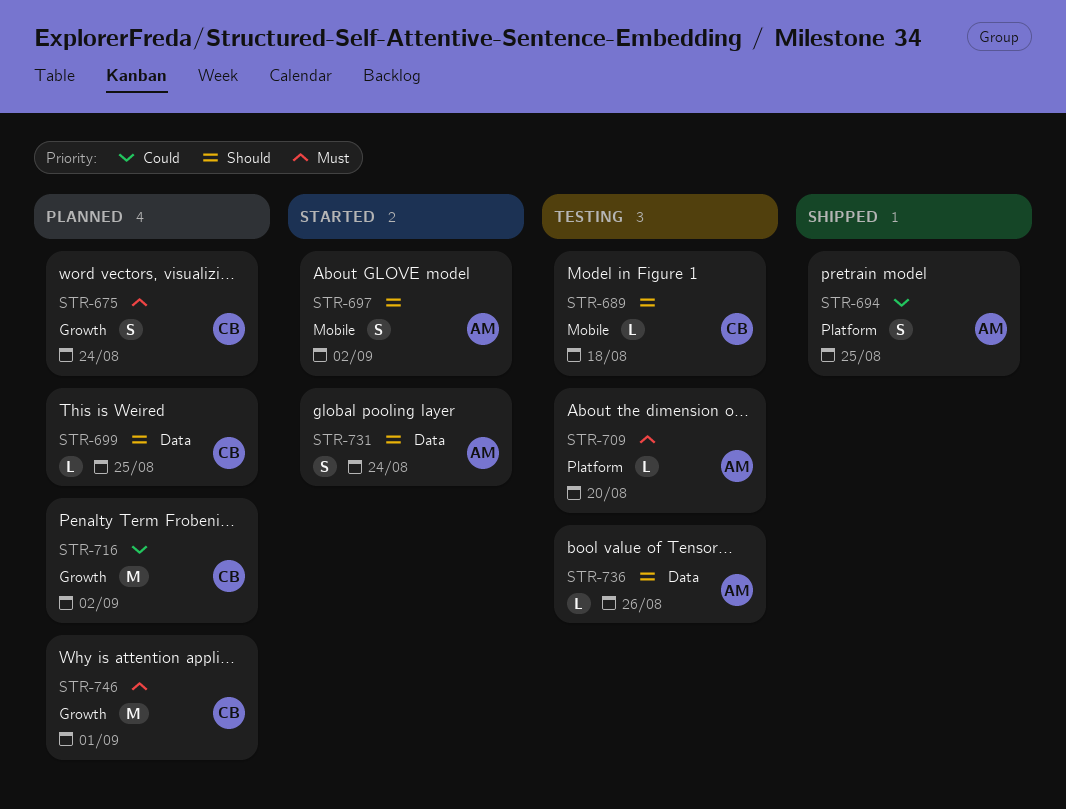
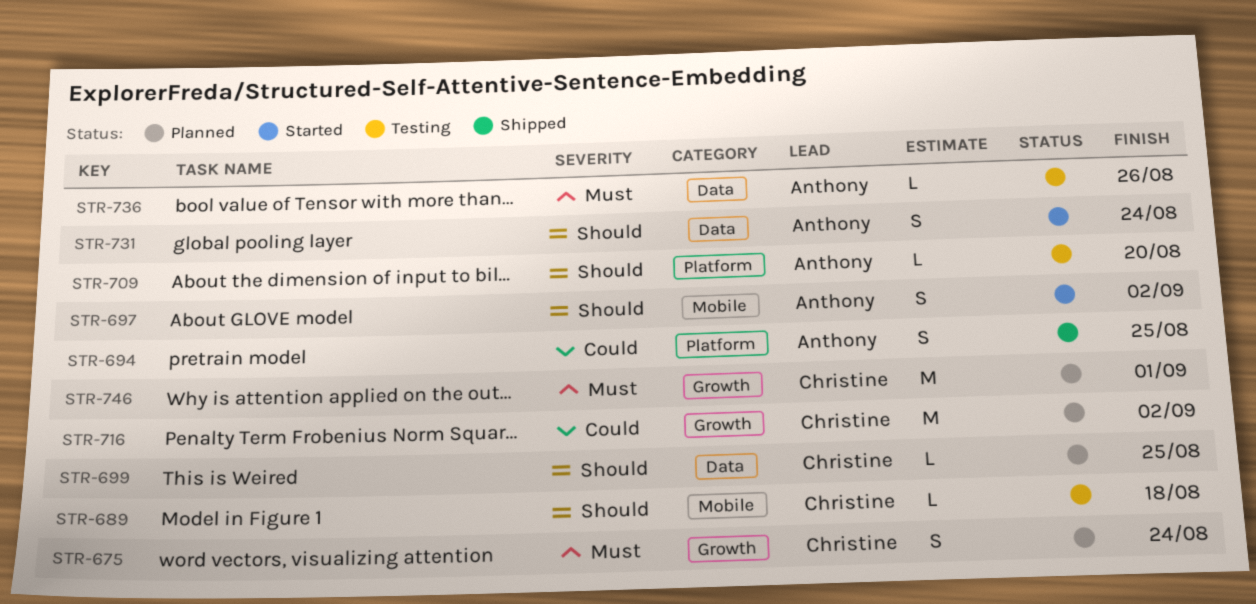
STR-709, priority: Must -> Should
STR-736, priority: Should -> Must

